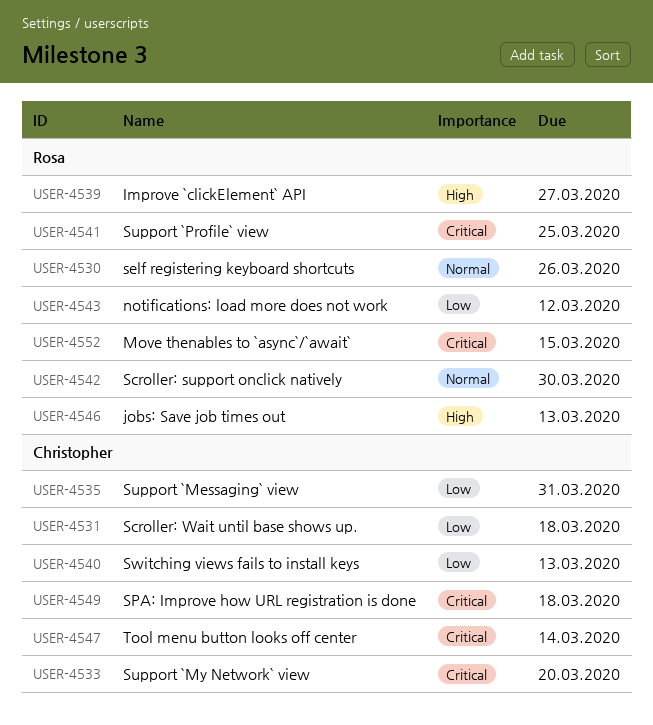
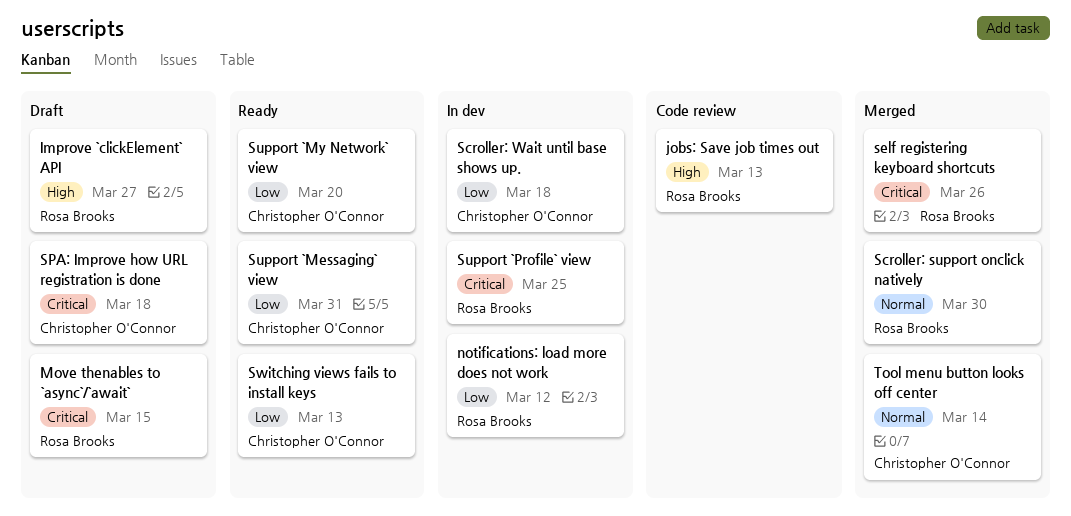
self registering keyboard shortcuts, priority: Normal -> Critical
Support `My Network` view, priority: Critical -> Low
Tool menu button looks off center, priority: Critical -> Normal

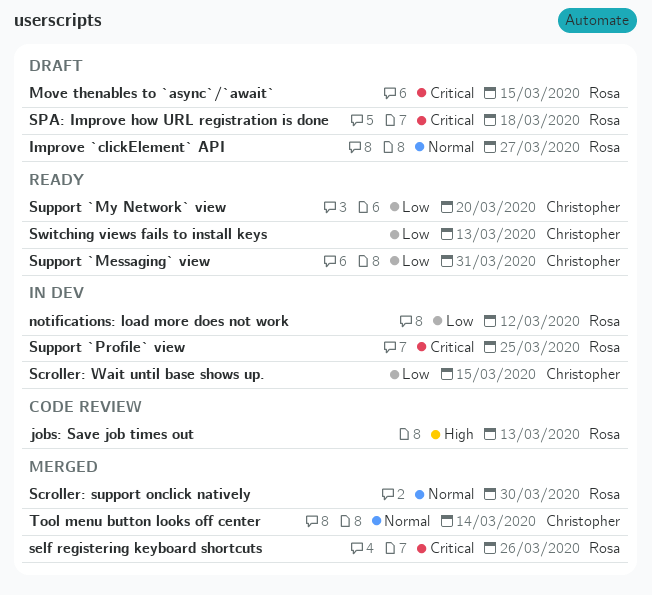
Improve `clickElement` API, priority: High -> Normal
Scroller: Wait until base shows up., due: Mar 18 -> Mar 15
SPA: Improve how URL registration is done, owner: Christopher O'Connor -> Rosa Brooks

